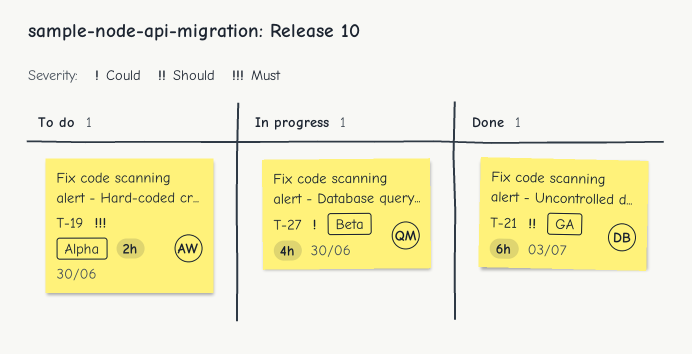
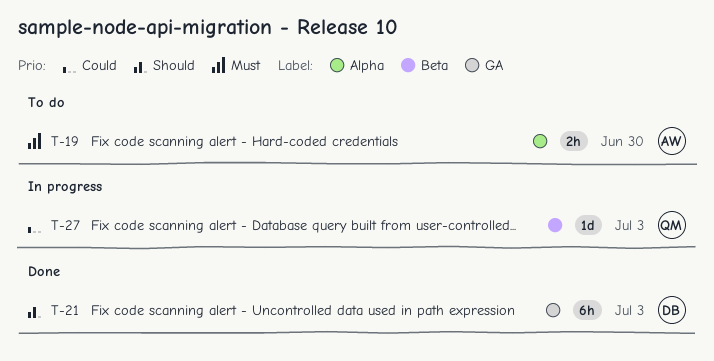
T-27, estimate: 4h -> 1d
T-27, due: Jun 30 -> Jul 3

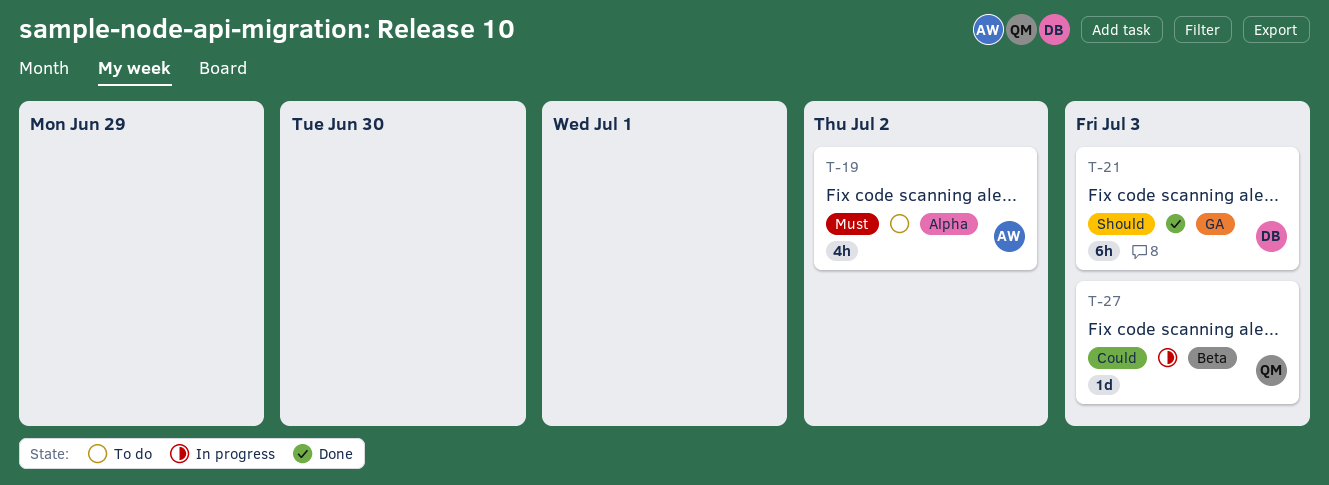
T-19, estimate: 2h -> 4h
T-19, due: Jun 30 -> Jul 2

